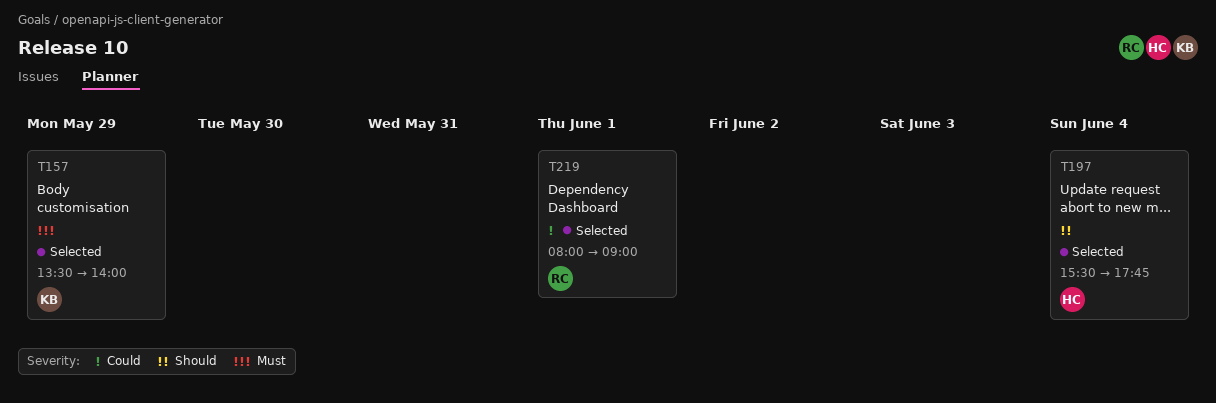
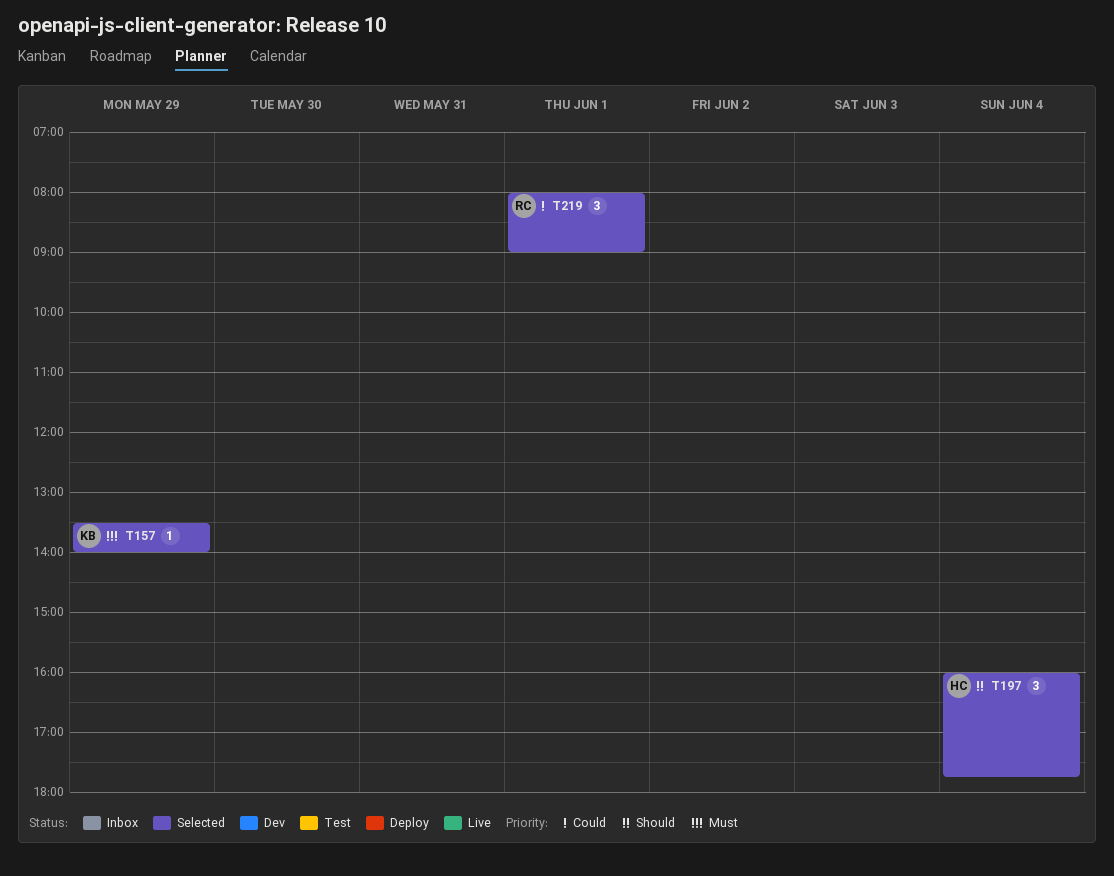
T197, begins: 15:30 -> 16:00

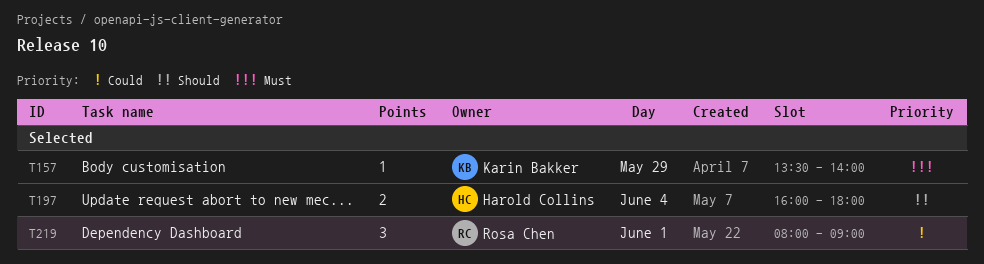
T197, estimate: 3 -> 2
T197, ends: 17:45 -> 18:00

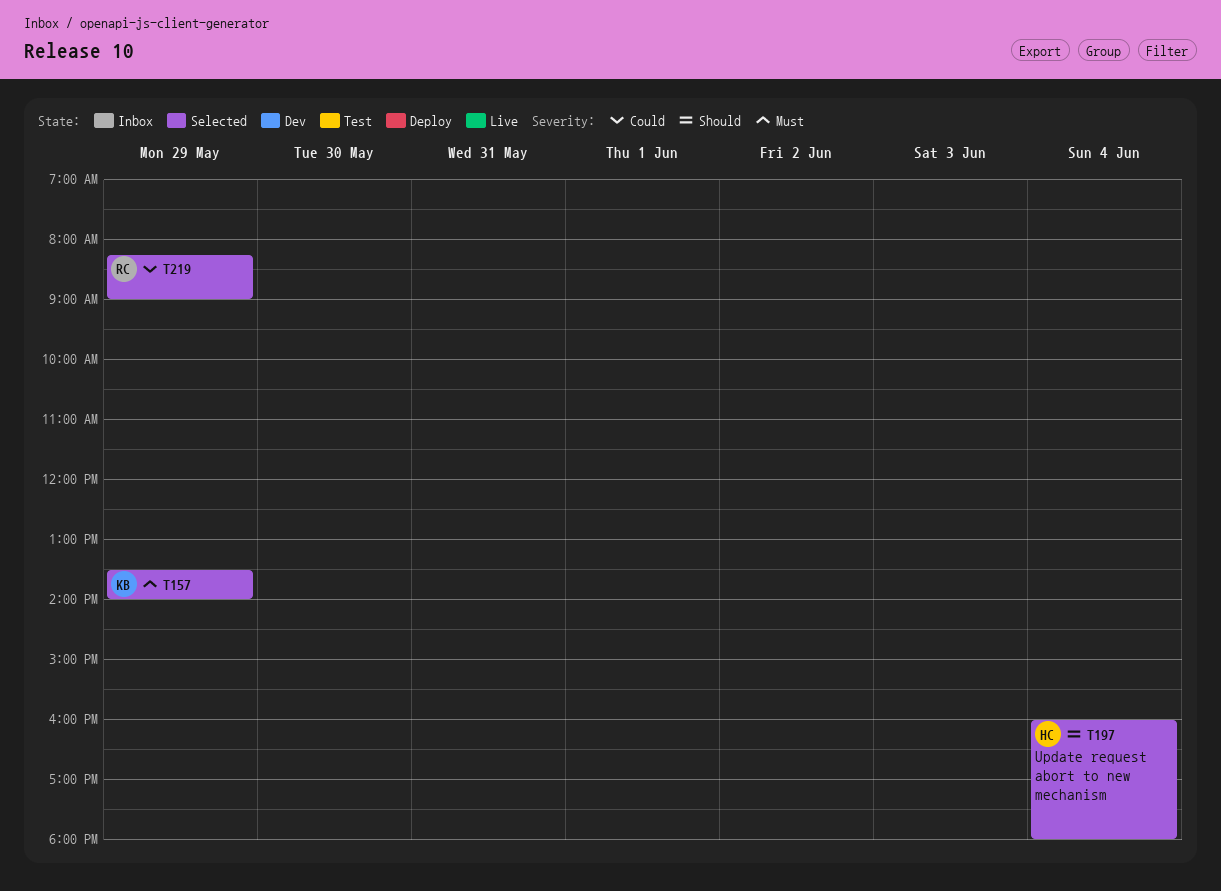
T219, day: Jun 1 -> May 29
T219, begins: 08:00 -> 08:15

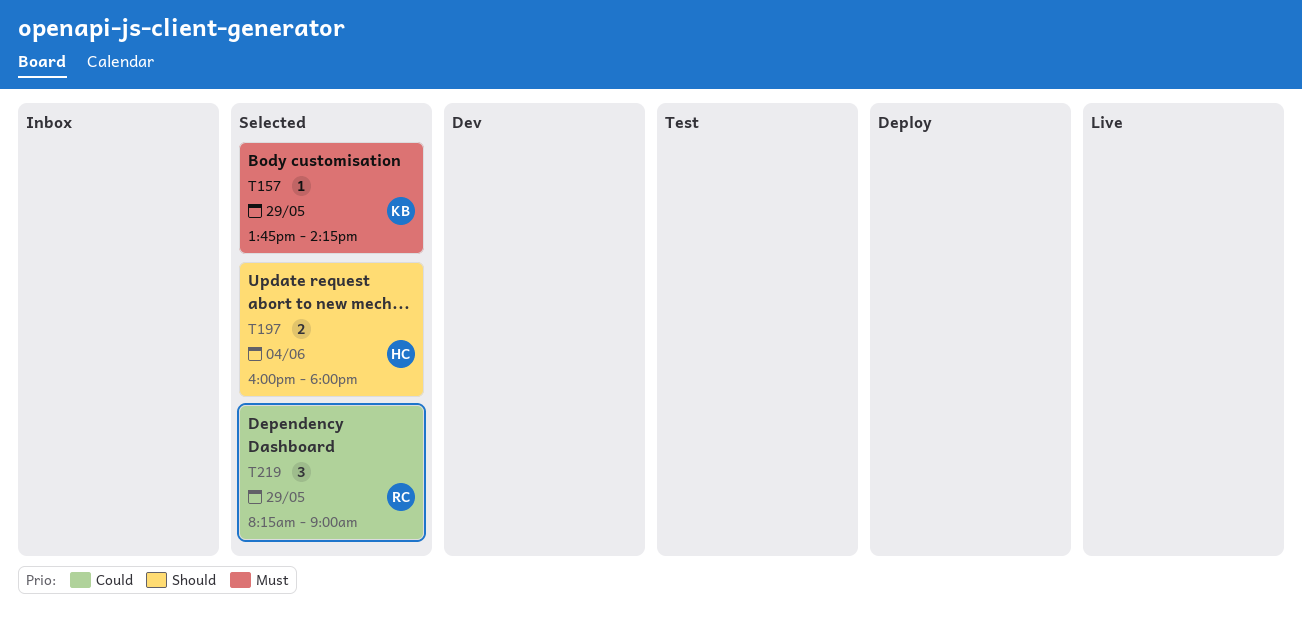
T157, begins: 13:30 -> 13:45
T157, ends: 14:00 -> 14:15

